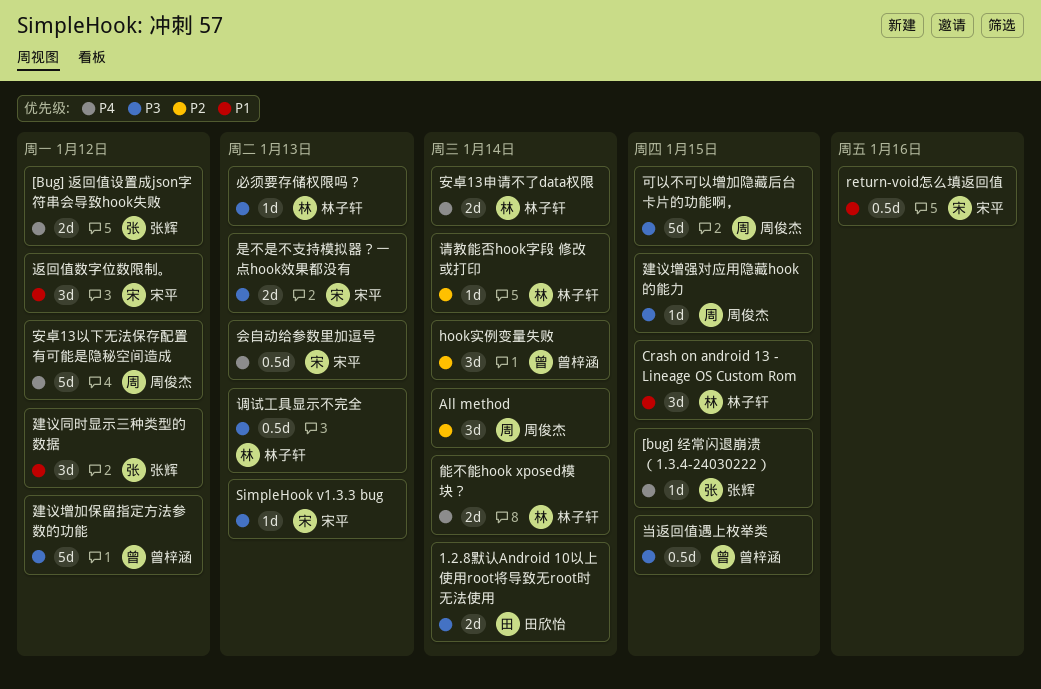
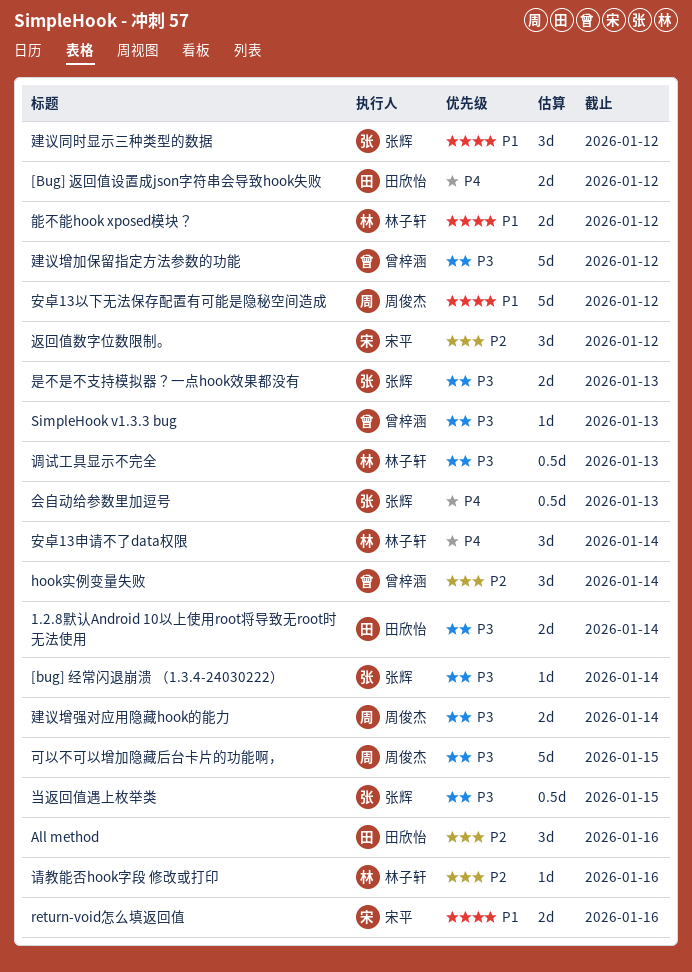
[bug] 经常闪退崩溃 （1.3.4-24030222）, priority: P4 -> P3
[bug] 经常闪退崩溃 （1.3.4-24030222）, due: Jan 15 -> Jan 14
[Bug] 返回值设置成json字符串会导致hook失败, owner: 张辉 -> 田欣怡
All method, owner: 周俊杰 -> 田欣怡
All method, due: Jan 14 -> Jan 16
Crash on android 13 - Lineage OS Custom Rom: present -> none
return-void怎么填返回值, estimate: 0.5d -> 2d
SimpleHook v1.3.3 bug, owner: 宋平 -> 曾梓涵
会自动给参数里加逗号, owner: 宋平 -> 张辉
安卓13以下无法保存配置有可能是隐秘空间造成, priority: P4 -> P1
安卓13申请不了data权限, estimate: 2d -> 3d
建议增强对应用隐藏hook的能力, estimate: 1d -> 2d
建议增强对应用隐藏hook的能力, due: Jan 15 -> Jan 14
当返回值遇上枚举类, owner: 曾梓涵 -> 张辉
必须要存储权限吗？: present -> none
是不是不支持模拟器？一点hook效果都没有, owner: 宋平 -> 张辉
能不能hook xposed模块？, priority: P4 -> P1
能不能hook xposed模块？, due: Jan 14 -> Jan 12
请教能否hook字段 修改或打印, due: Jan 14 -> Jan 16
返回值数字位数限制。, priority: P1 -> P2

